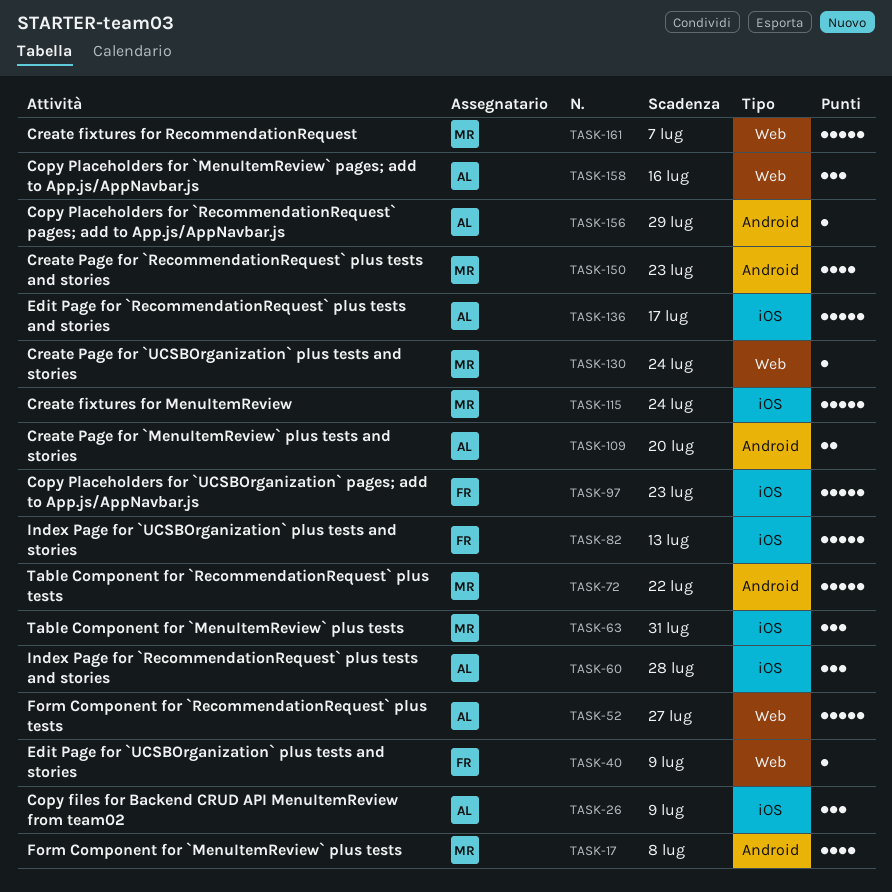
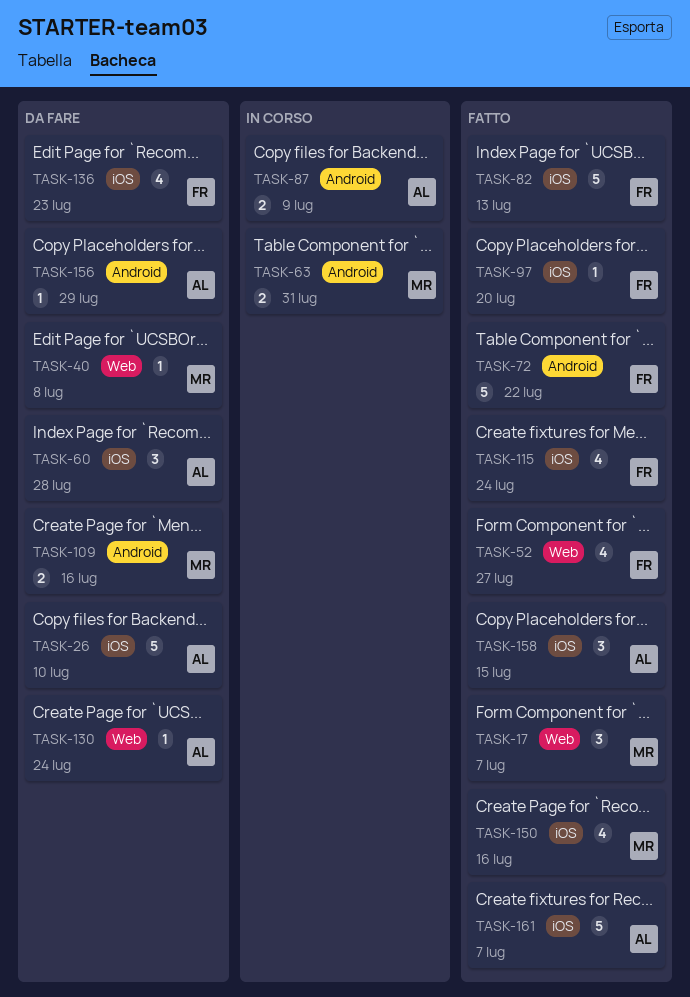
TASK-17, label: Android -> Web
TASK-17, estimate: 4 -> 3
TASK-17, due: Jul 8 -> Jul 7
TASK-26, estimate: 3 -> 5
TASK-26, due: Jul 9 -> Jul 10
TASK-40, owner: FR -> MR
TASK-40, due: Jul 9 -> Jul 8
TASK-52, owner: AL -> FR
TASK-52, estimate: 5 -> 4
TASK-63, label: iOS -> Android
TASK-63, estimate: 3 -> 2
TASK-72, owner: MR -> FR
TASK-87: none -> present
TASK-97, estimate: 5 -> 1
TASK-97, due: Jul 23 -> Jul 20
TASK-109, owner: AL -> MR
TASK-109, due: Jul 20 -> Jul 16
TASK-115, owner: MR -> FR
TASK-115, estimate: 5 -> 4
TASK-130, owner: MR -> AL
TASK-136, owner: AL -> FR
TASK-136, estimate: 5 -> 4
TASK-136, due: Jul 17 -> Jul 23
TASK-150, label: Android -> iOS
TASK-150, due: Jul 23 -> Jul 16
TASK-158, label: Web -> iOS
TASK-158, due: Jul 16 -> Jul 15
TASK-161, owner: MR -> AL
TASK-161, label: Web -> iOS

